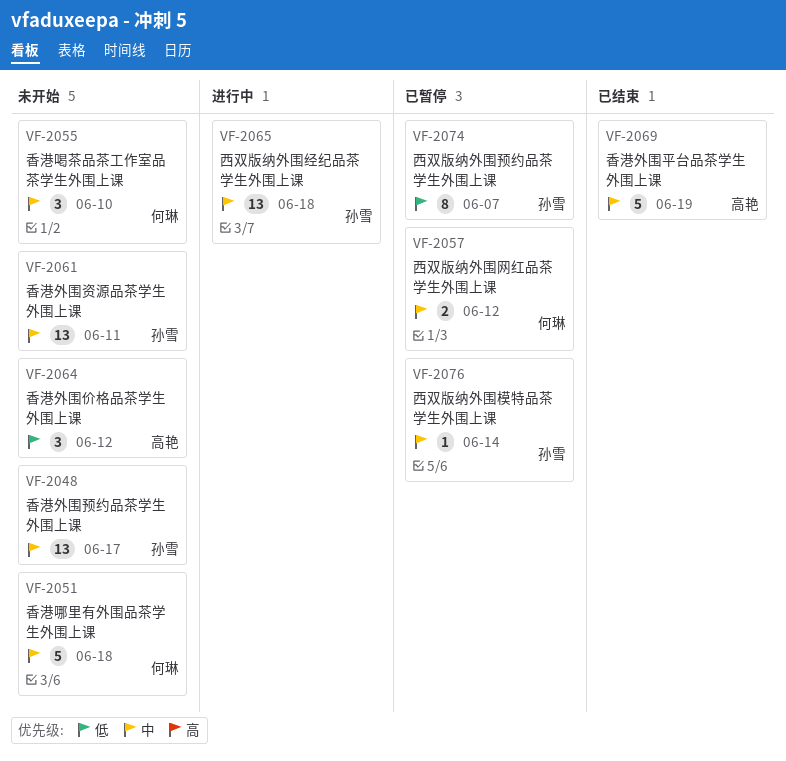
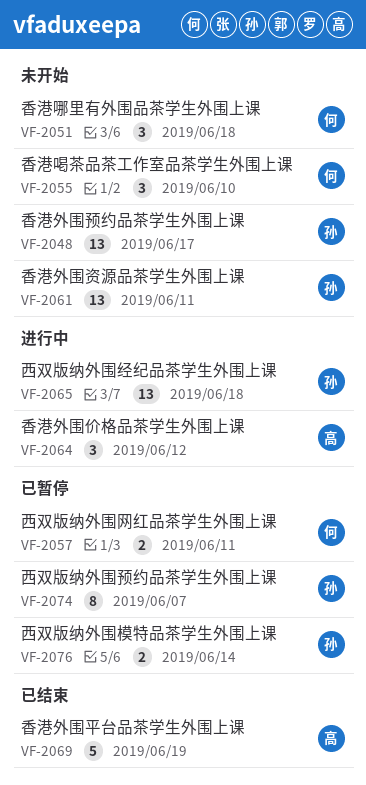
VF-2051, estimate: 5 -> 3
VF-2057, due: Jun 12 -> Jun 11
VF-2064, status: 未开始 -> 进行中
VF-2076, estimate: 1 -> 2

